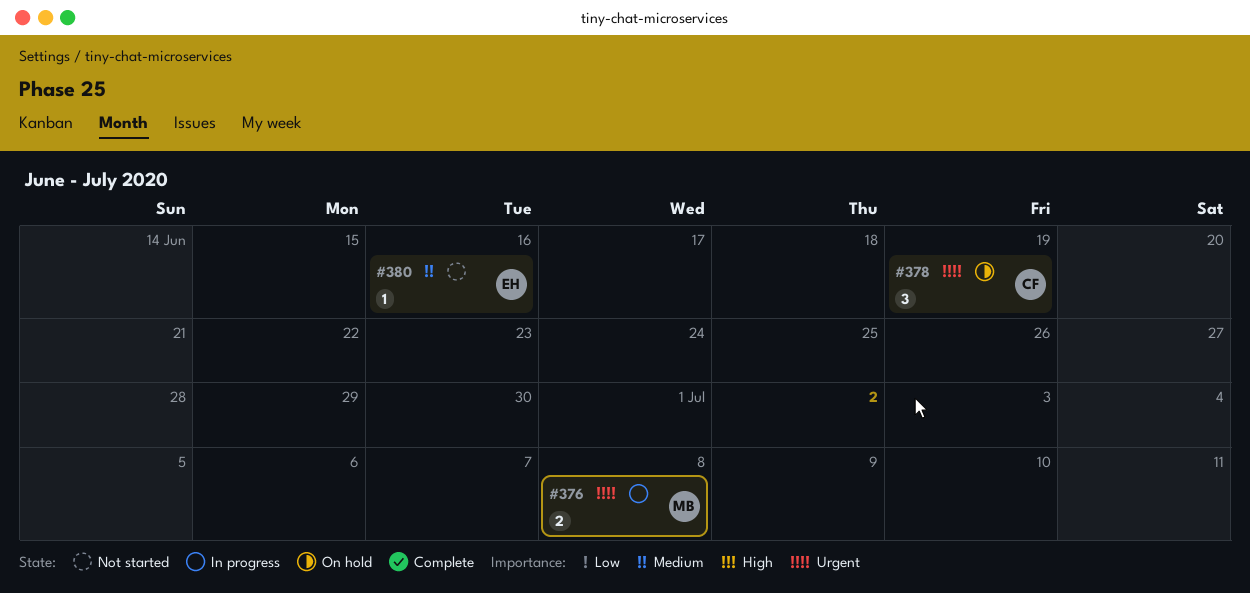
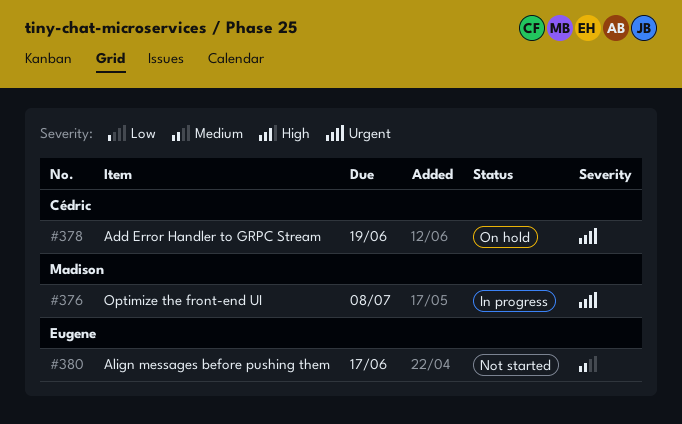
#380, due: Jun 16 -> Jun 17

